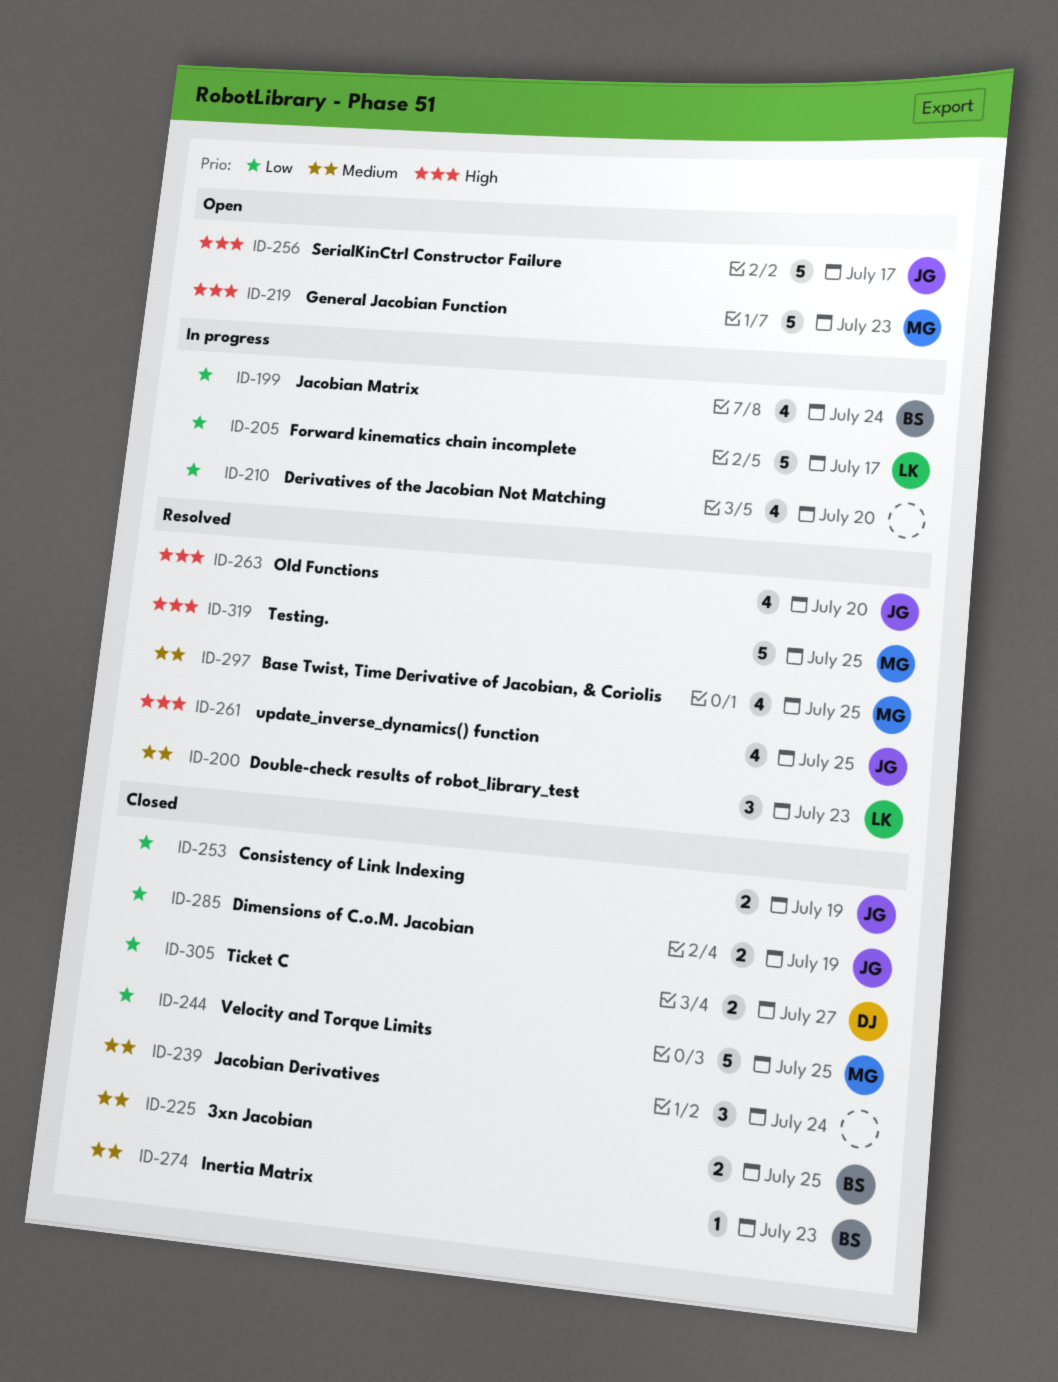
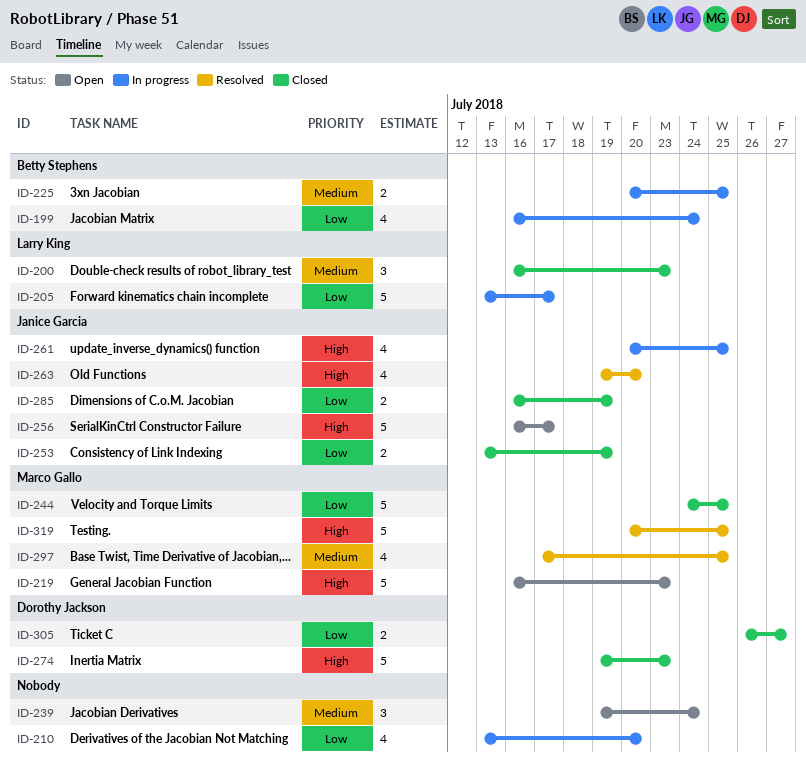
ID-200, status: Resolved -> Closed
ID-225, status: Closed -> In progress
ID-239, status: Closed -> Open
ID-261, status: Resolved -> In progress
ID-274, owner: Betty Stephens -> Dorothy Jackson
ID-274, priority: Medium -> High
ID-274, estimate: 1 -> 5

